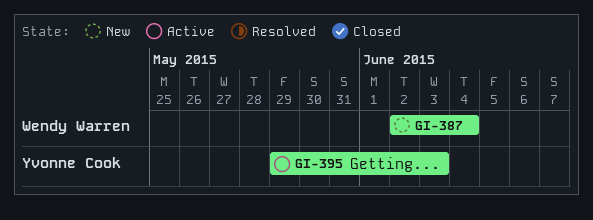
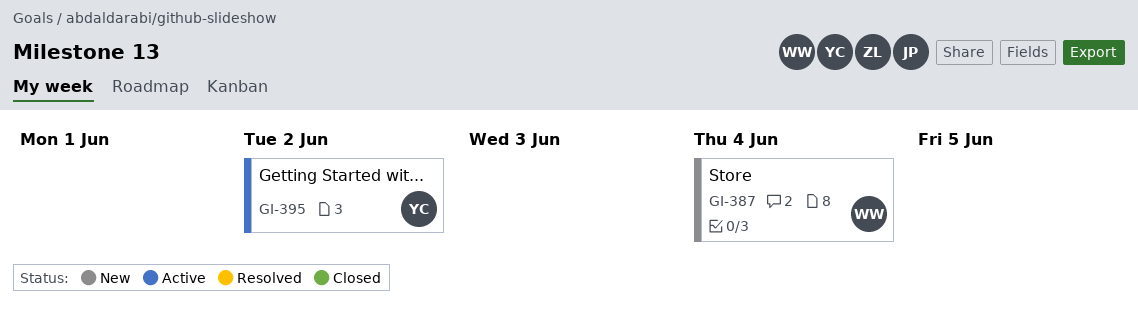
GI-395, due: Jun 3 -> Jun 2

